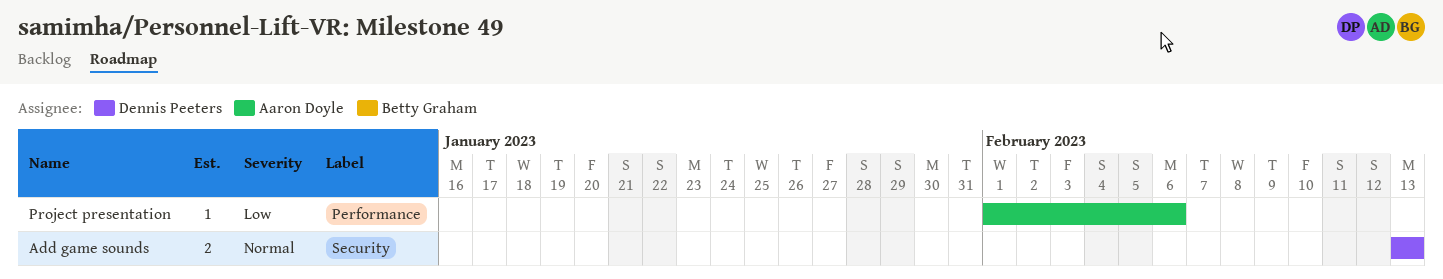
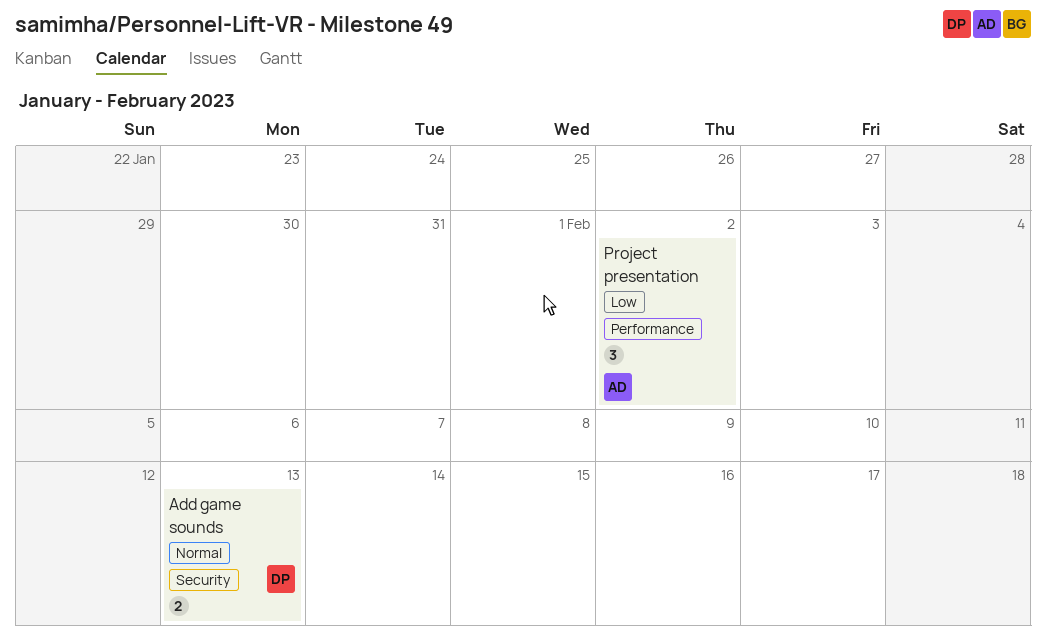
Project presentation, estimate: 1 -> 3
Project presentation, due: Feb 6 -> Feb 2

